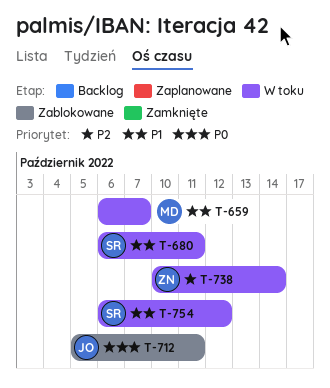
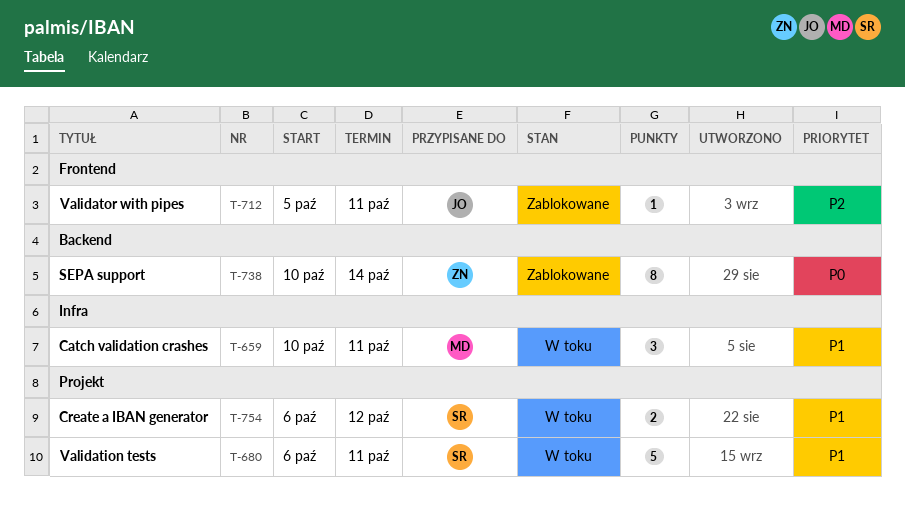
T-659, start: Oct 6 -> Oct 10
T-659, due: Oct 7 -> Oct 11
T-712, priority: P0 -> P2
T-738, status: W toku -> Zablokowane
T-738, priority: P2 -> P0

